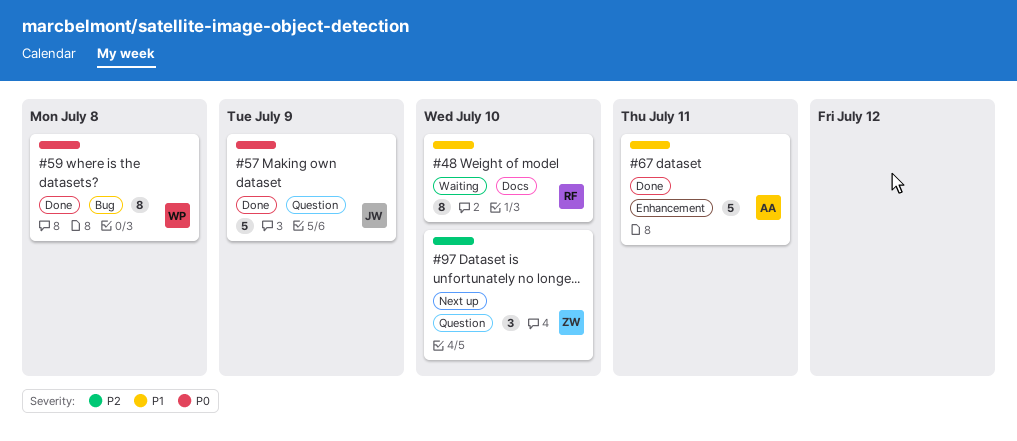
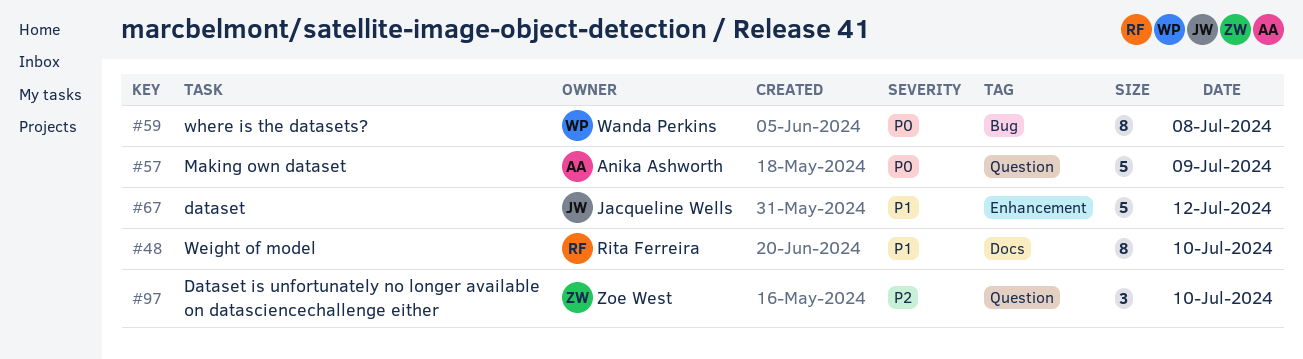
#57, owner: Jacqueline Wells -> Anika Ashworth
#67, owner: Anika Ashworth -> Jacqueline Wells
#67, day: Jul 11 -> Jul 12

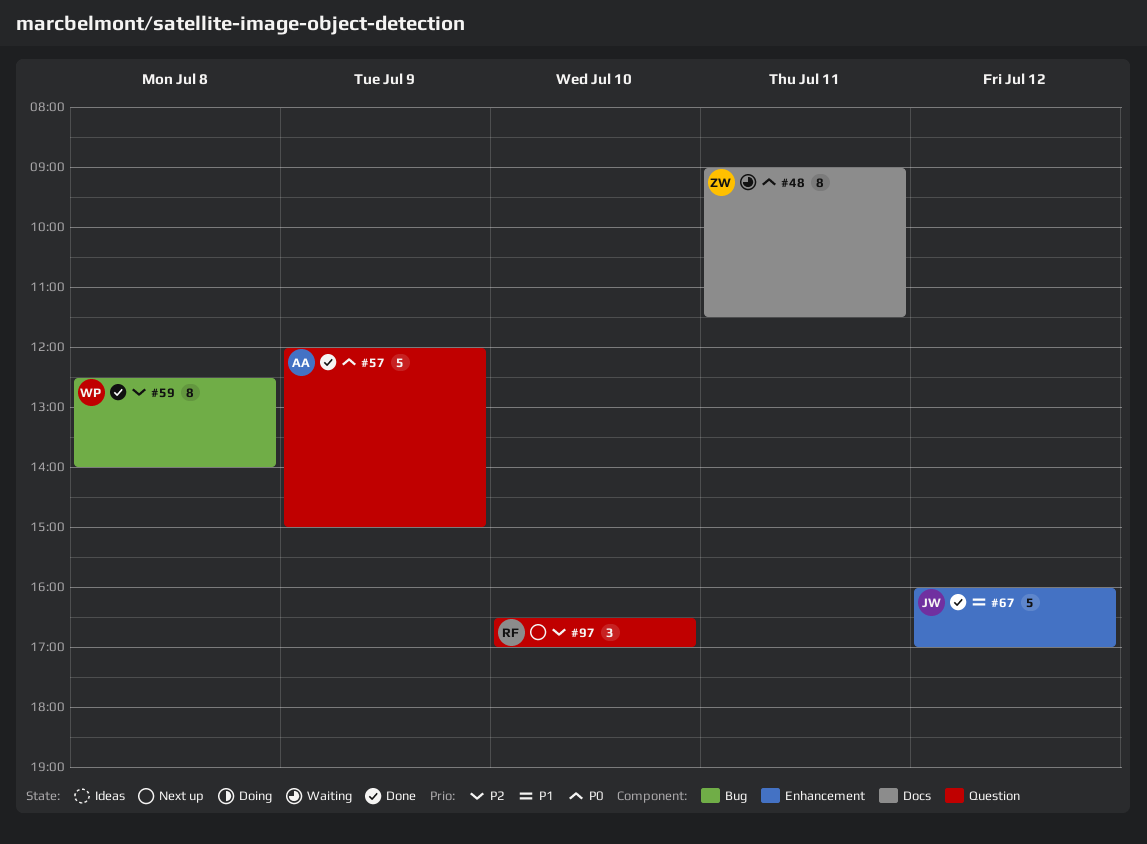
#48, owner: Rita Ferreira -> Zoe West
#48, priority: P1 -> P0
#48, day: Jul 10 -> Jul 11
#59, priority: P0 -> P2
#97, owner: Zoe West -> Rita Ferreira

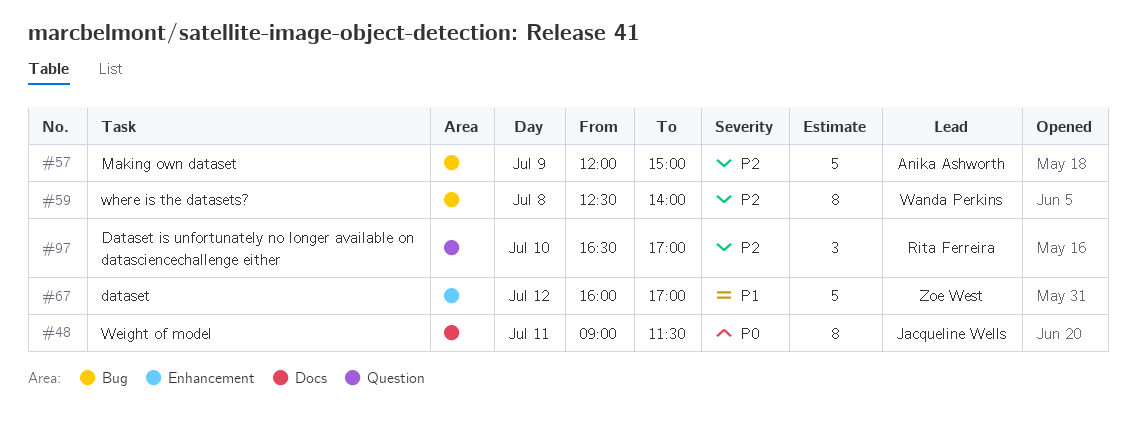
#48, owner: Zoe West -> Jacqueline Wells
#57, priority: P0 -> P2
#57, label: Question -> Bug
#67, owner: Jacqueline Wells -> Zoe West

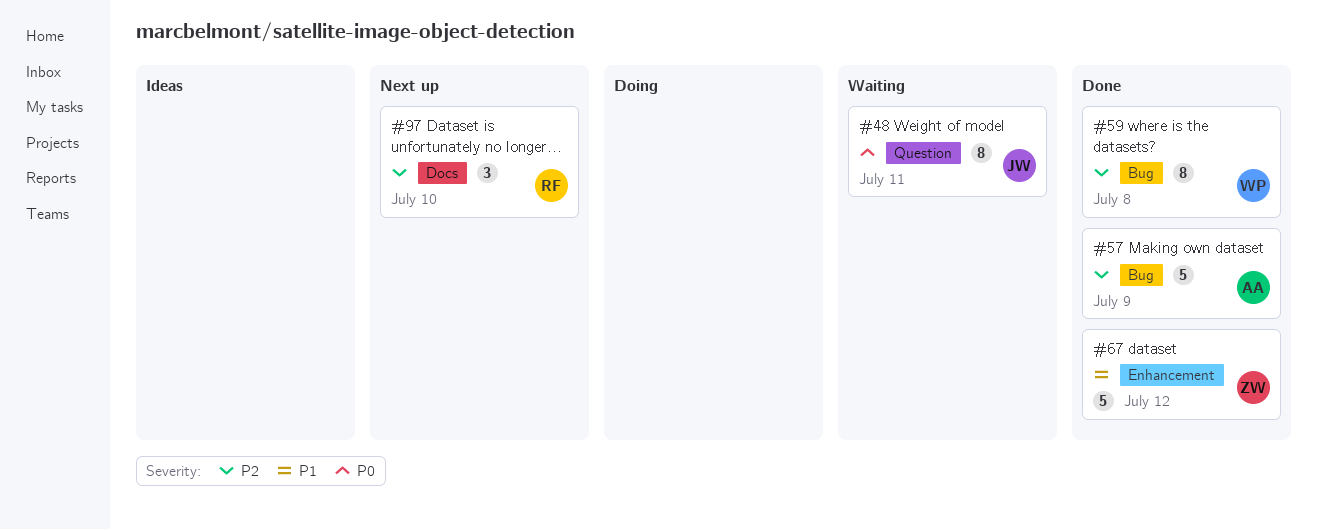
#48, label: Docs -> Question
#97, label: Question -> Docs

